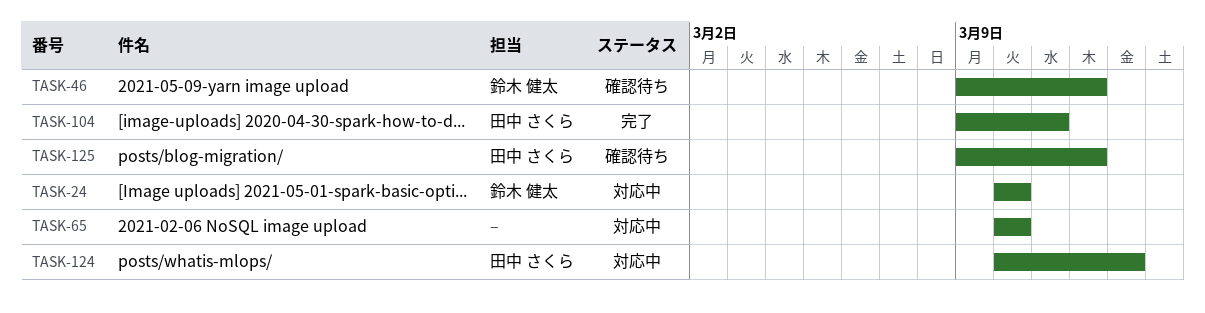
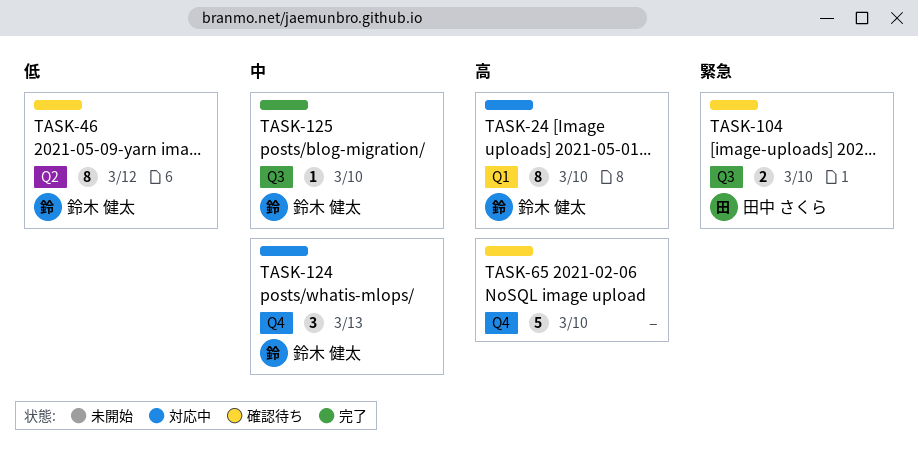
TASK-65, status: 対応中 -> 確認待ち
TASK-104, status: 完了 -> 確認待ち
TASK-104, due: Mar 11 -> Mar 10
TASK-124, owner: 田中 さくら -> 鈴木 健太
TASK-125, status: 確認待ち -> 完了
TASK-125, owner: 田中 さくら -> 鈴木 健太
TASK-125, due: Mar 12 -> Mar 10

